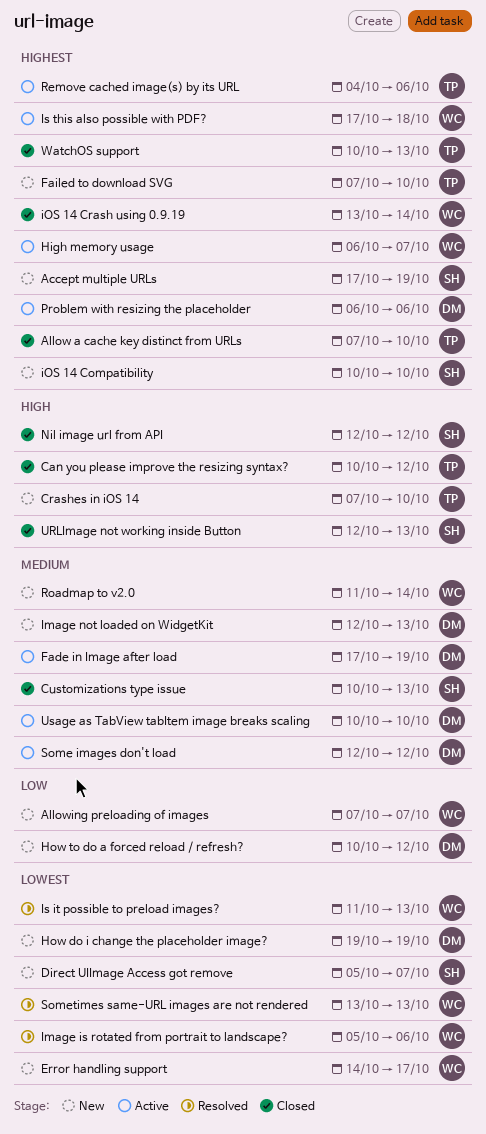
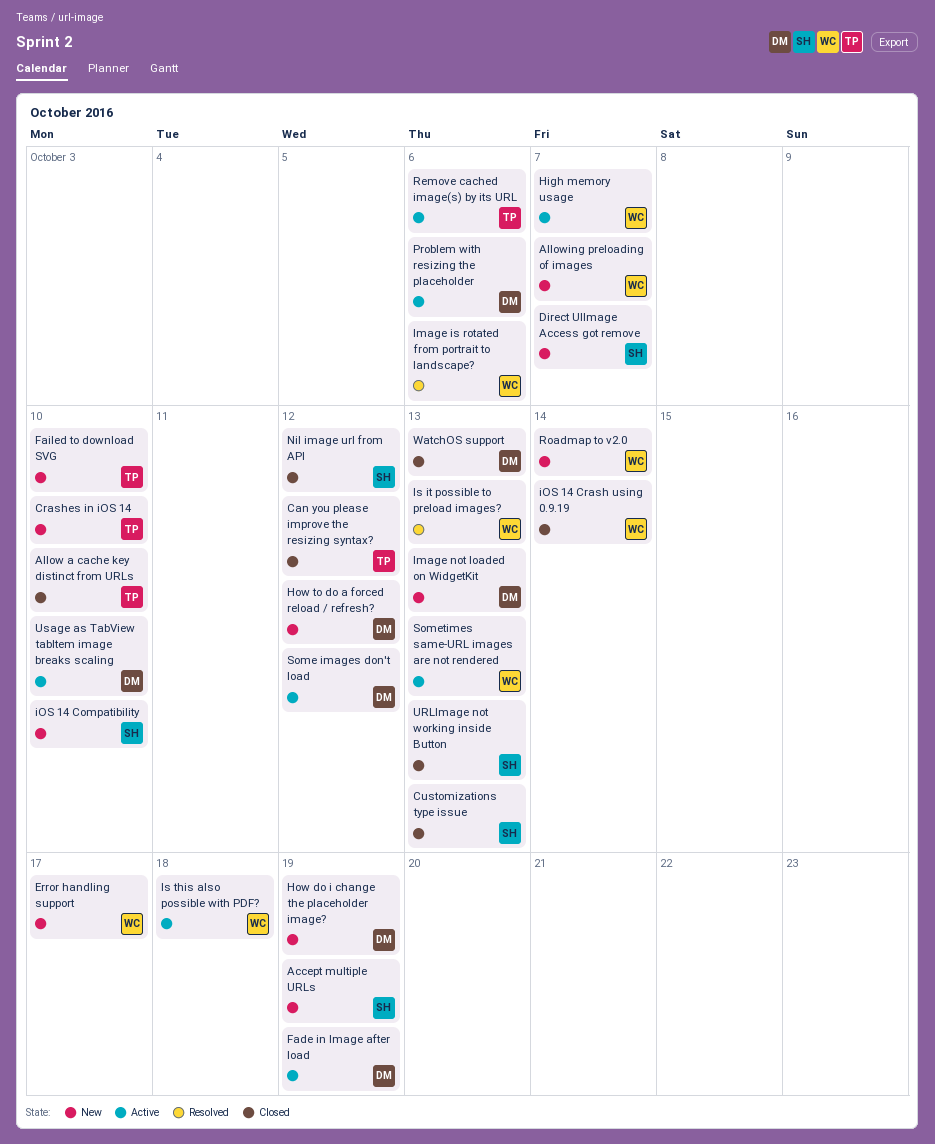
Sometimes same-URL images are not rendered, status: Resolved -> Active
WatchOS support, owner: TP -> DM

